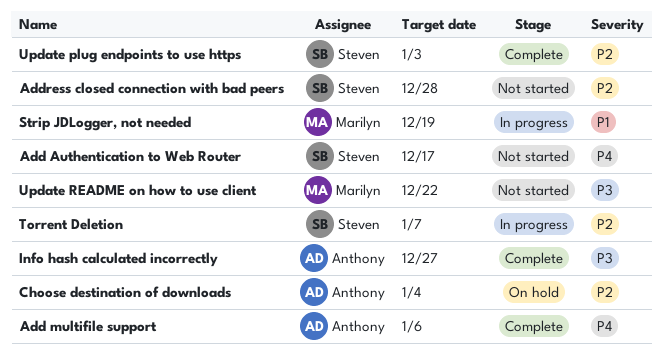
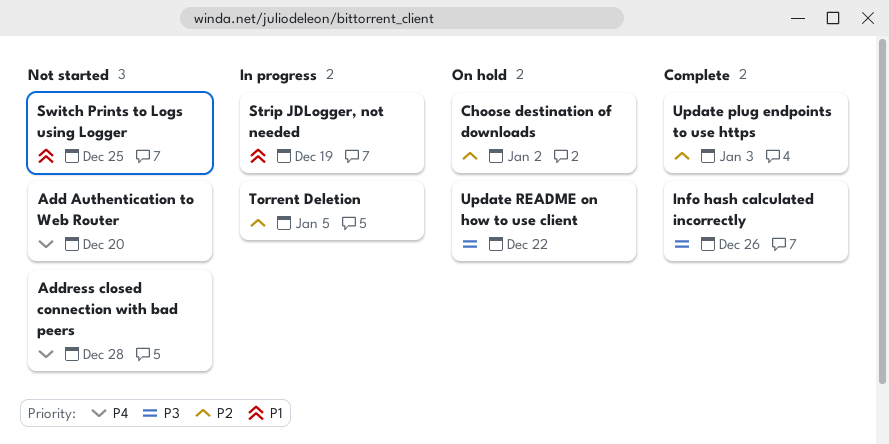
Add Authentication to Web Router, due: Dec 17 -> Dec 20
Add multifile support: present -> none
Address closed connection with bad peers, priority: P2 -> P4
Choose destination of downloads, due: Jan 4 -> Jan 2
Info hash calculated incorrectly, due: Dec 27 -> Dec 26
Switch Prints to Logs using Logger: none -> present
Torrent Deletion, due: Jan 7 -> Jan 5
Update README on how to use client, status: Not started -> On hold

